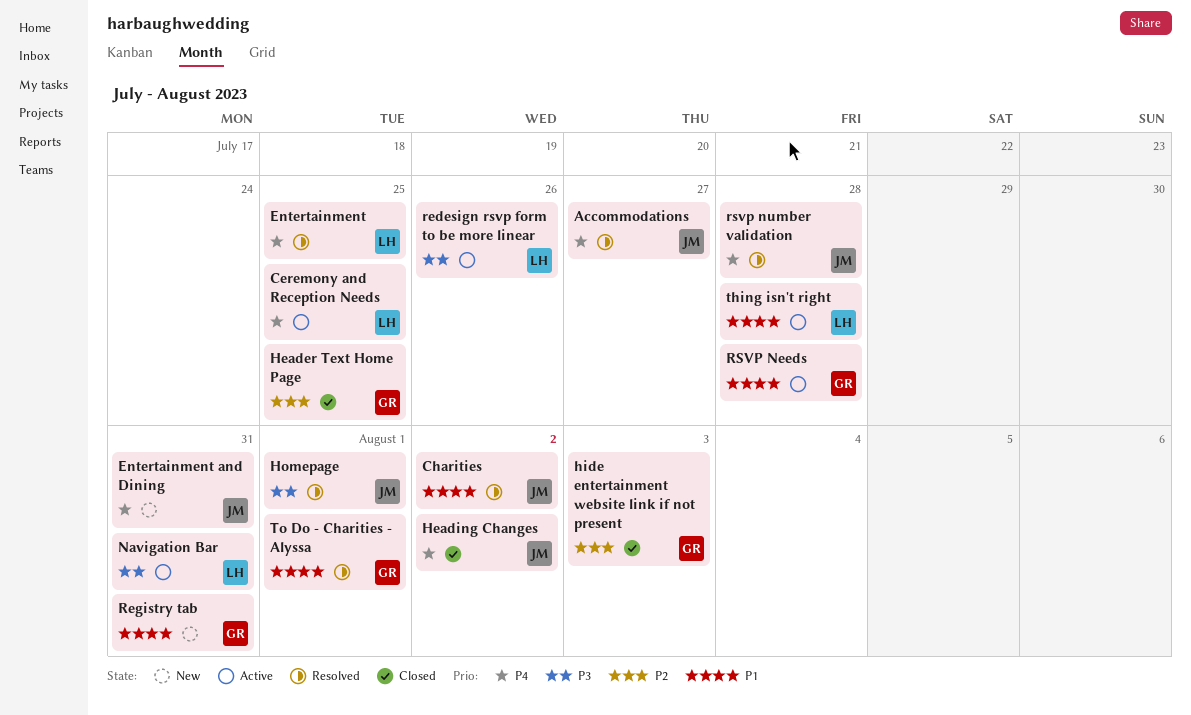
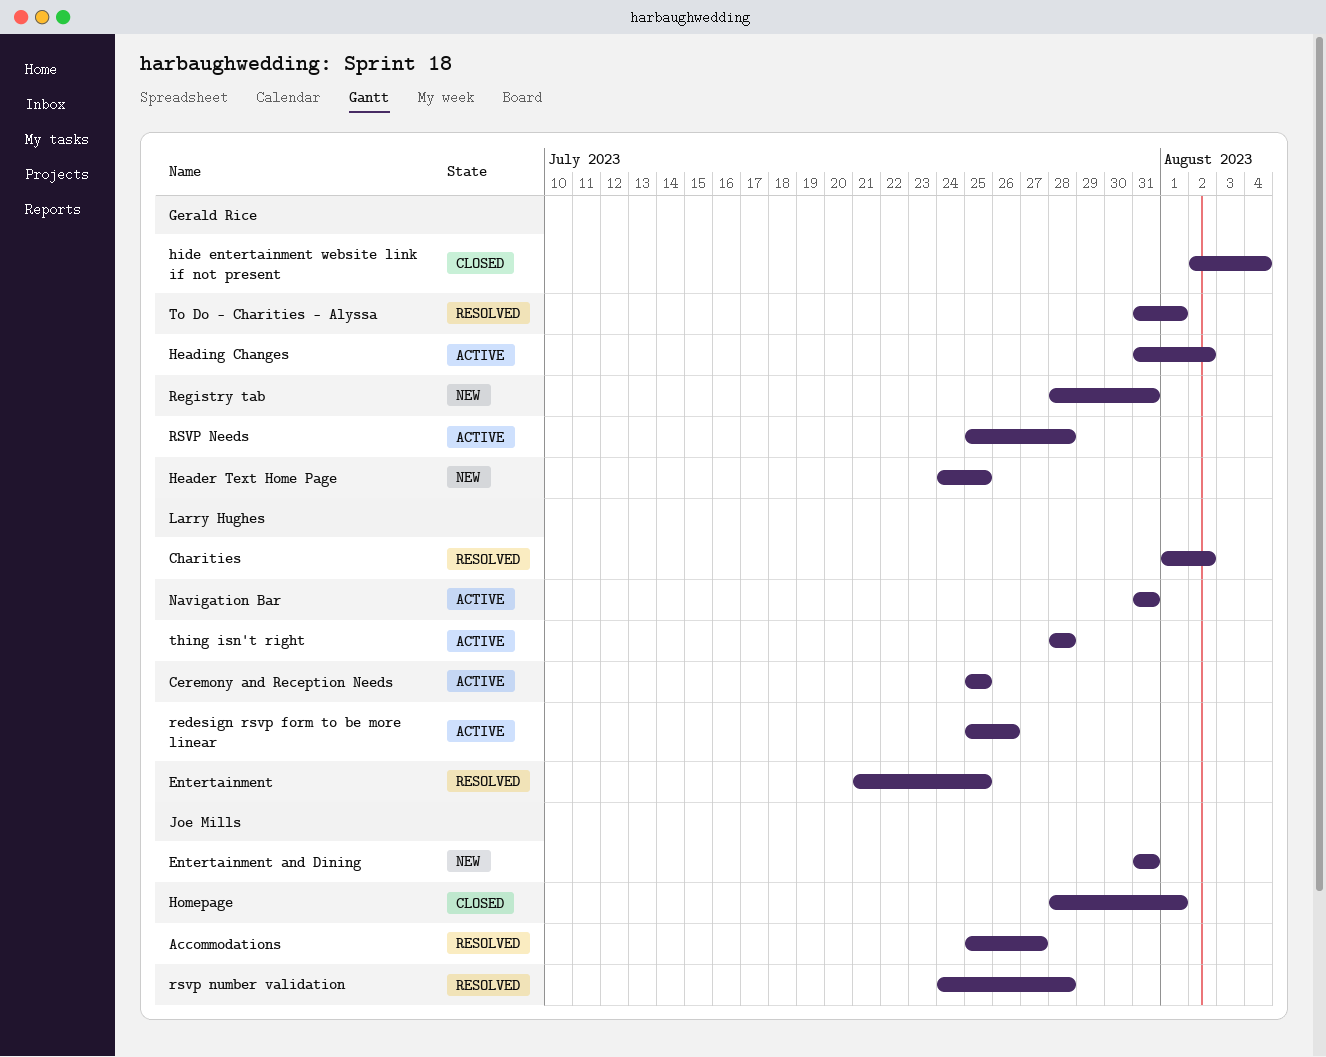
Charities, owner: Joe Mills -> Larry Hughes
Header Text Home Page, status: Closed -> New
Heading Changes, status: Closed -> Active
Heading Changes, owner: Joe Mills -> Gerald Rice
hide entertainment website link if not present, due: Aug 3 -> Aug 4
Homepage, status: Resolved -> Closed

